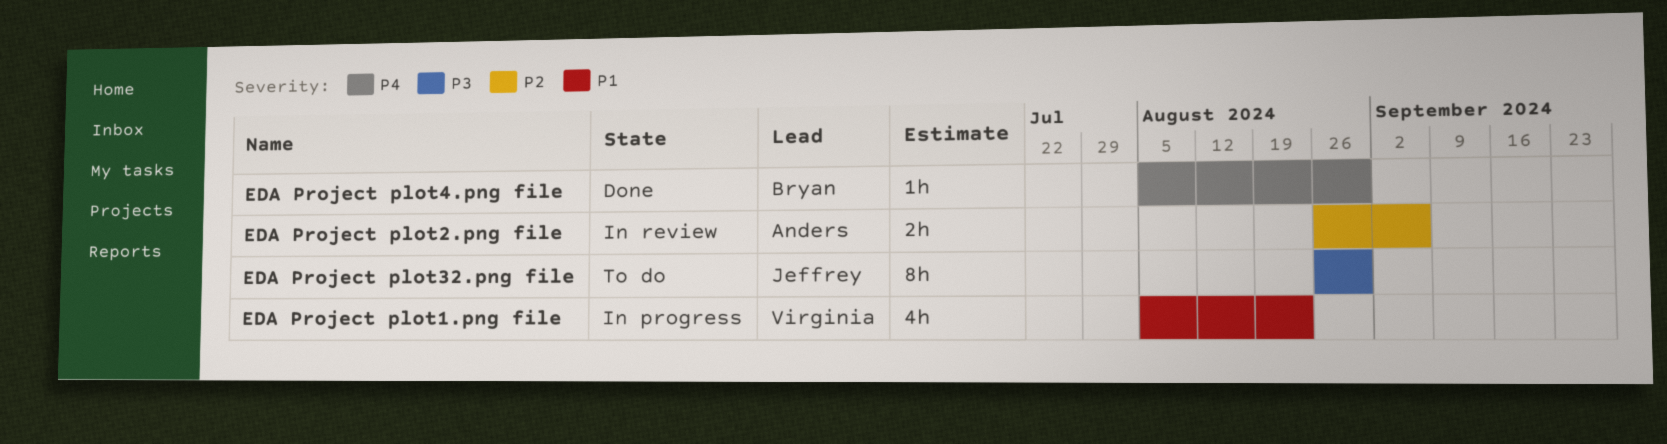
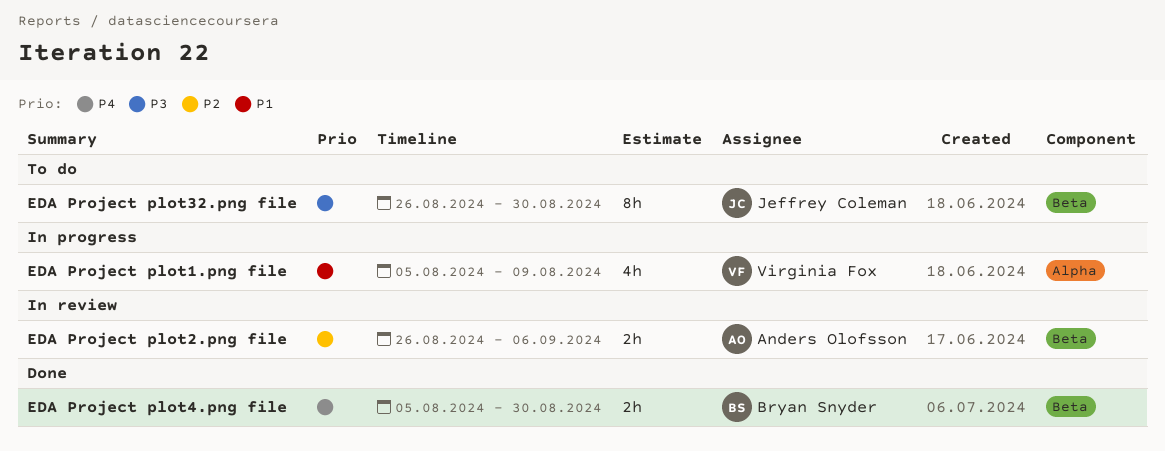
EDA Project plot1.png file, due: Aug 23 -> Aug 9
EDA Project plot4.png file, estimate: 1h -> 2h

